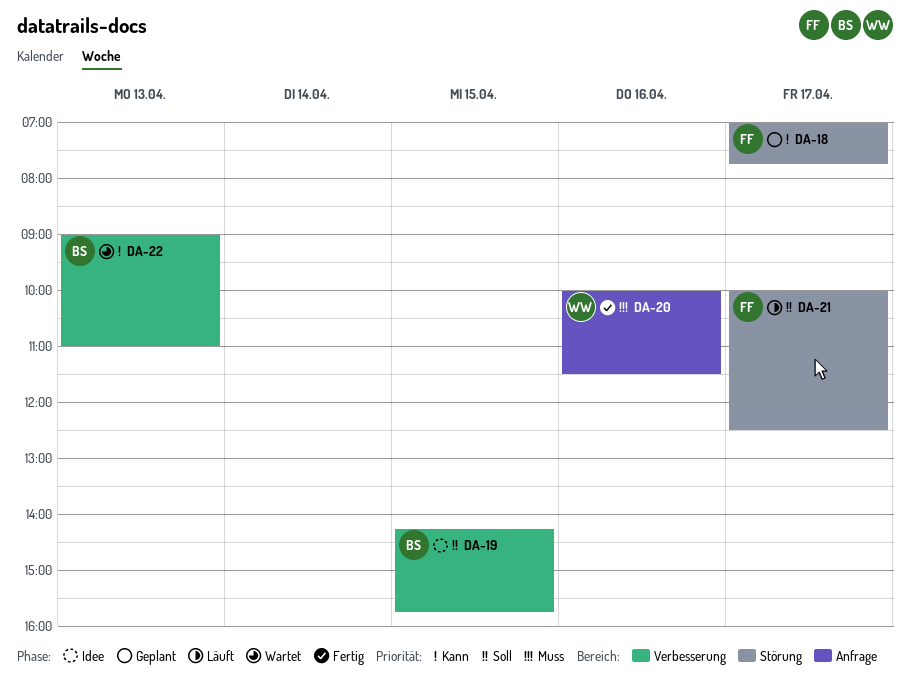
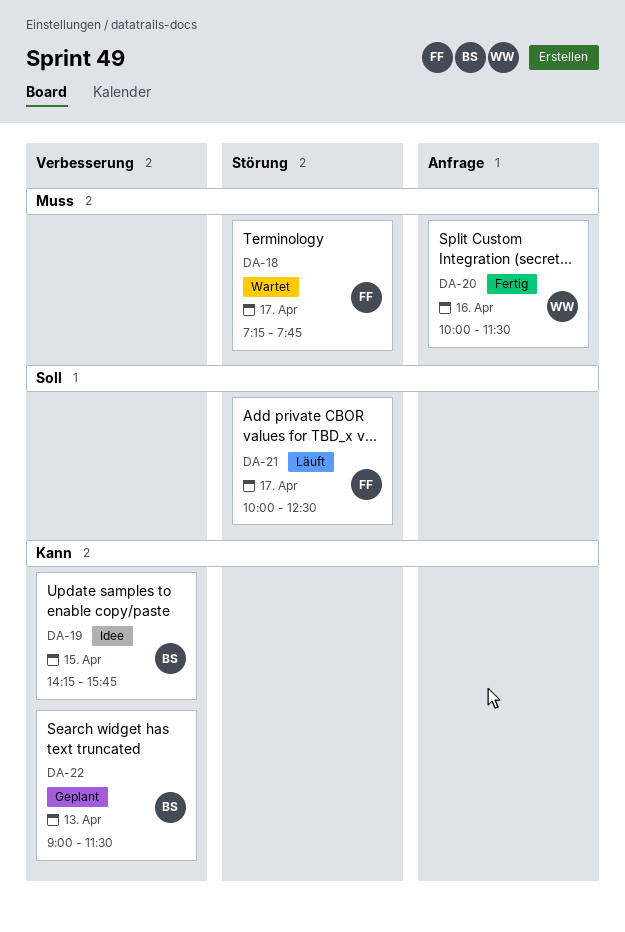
DA-18, status: Geplant -> Wartet
DA-18, priority: Kann -> Muss
DA-18, begins: 07:00 -> 07:15
DA-19, priority: Soll -> Kann
DA-22, status: Wartet -> Geplant
DA-22, ends: 11:00 -> 11:30

